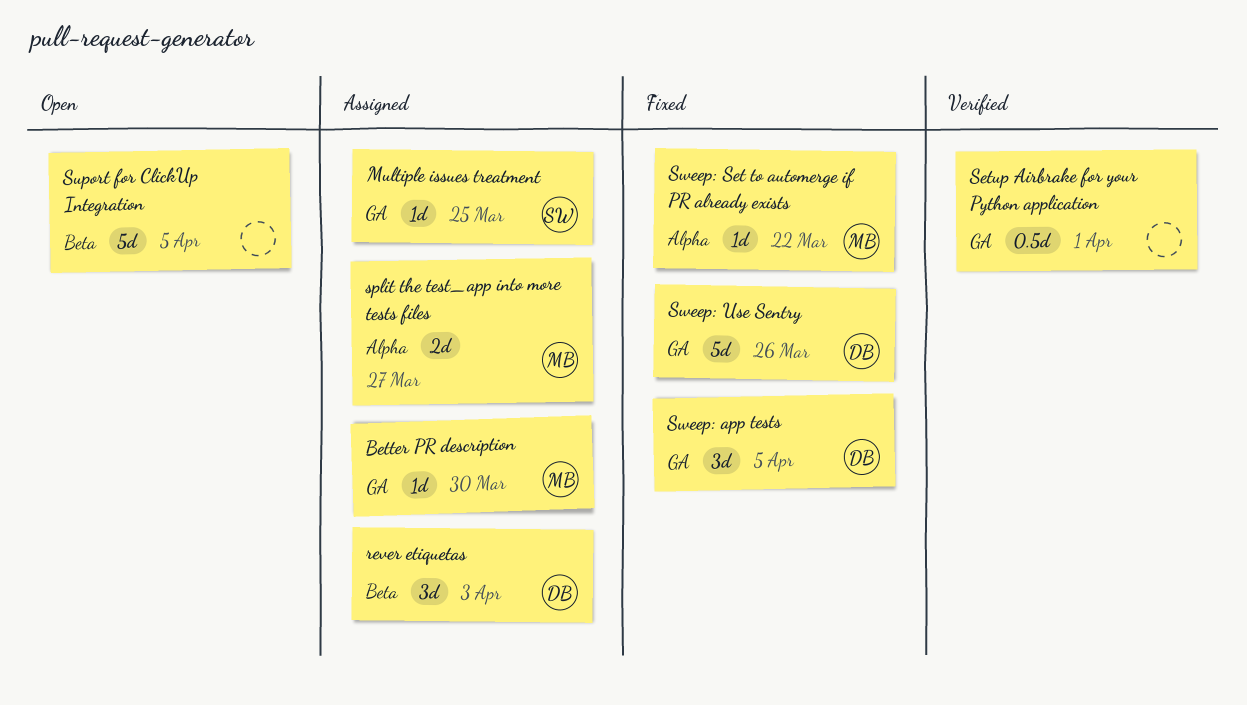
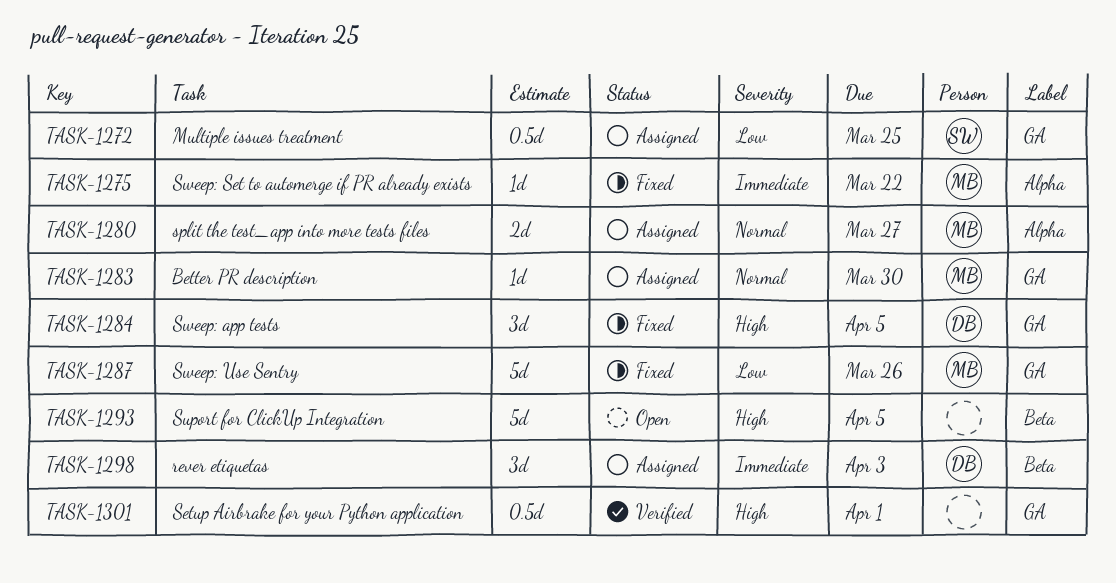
Multiple issues treatment, estimate: 1d -> 0.5d
Sweep: Use Sentry, owner: DB -> MB

